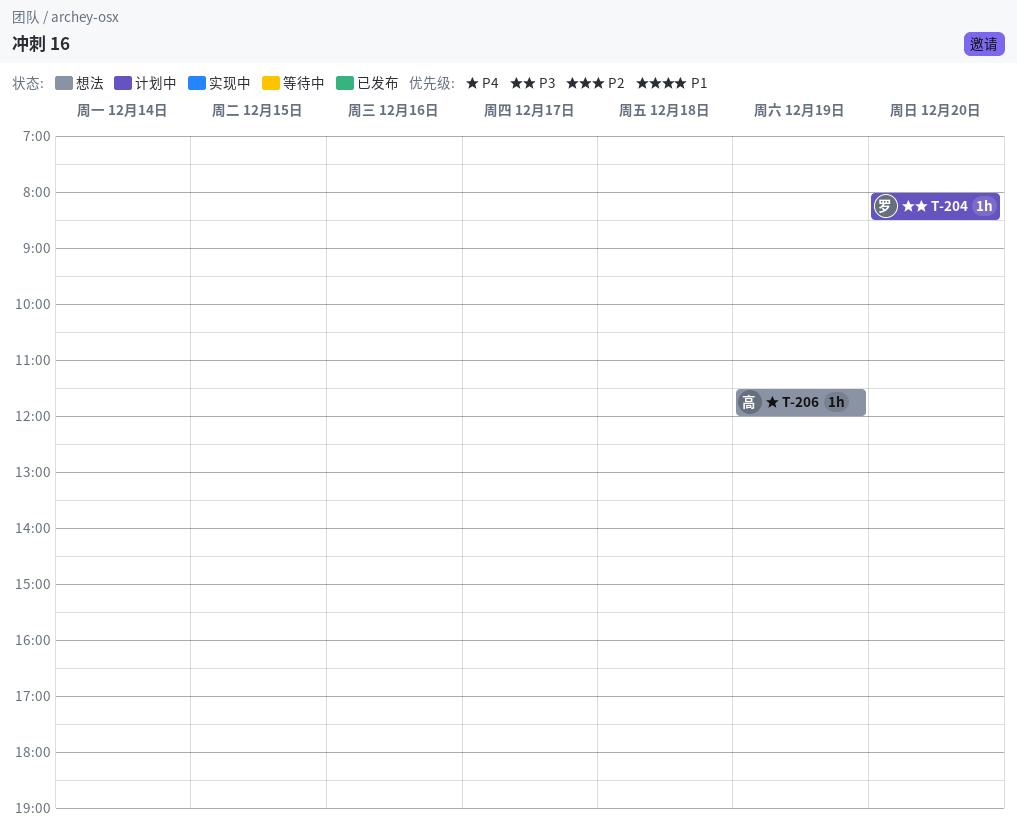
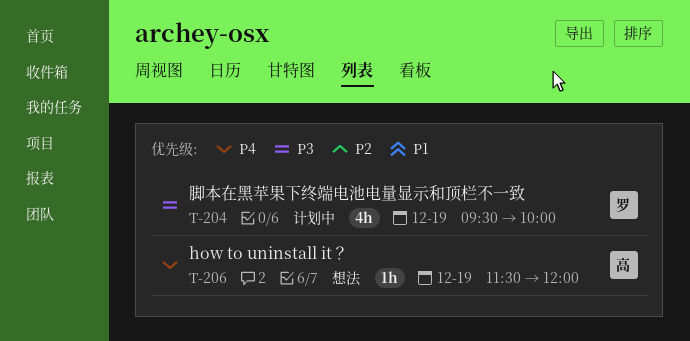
T-204, estimate: 1h -> 4h
T-204, day: Dec 20 -> Dec 19
T-204, begins: 08:00 -> 09:30
T-204, ends: 08:30 -> 10:00

